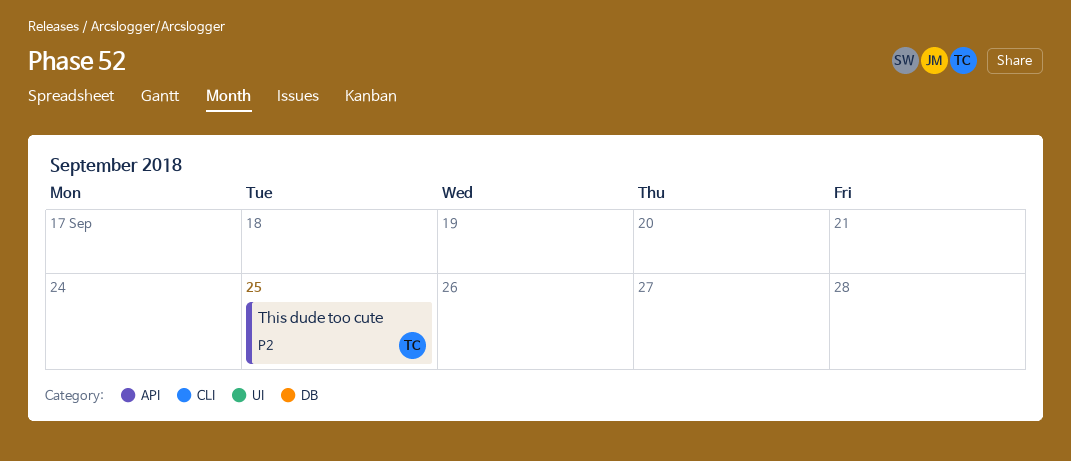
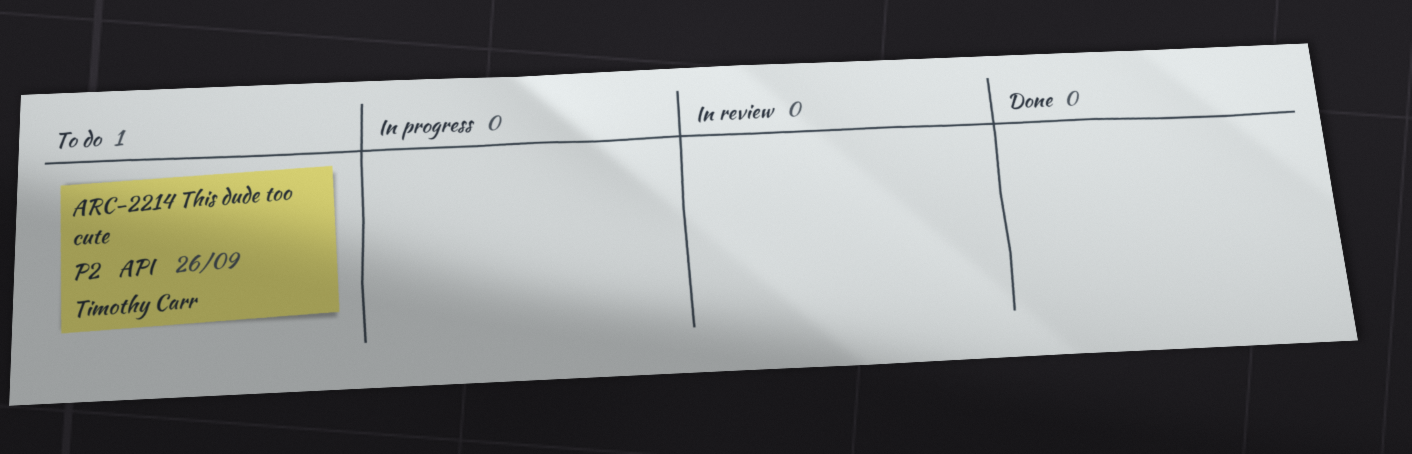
This dude too cute, due: Sep 25 -> Sep 26

